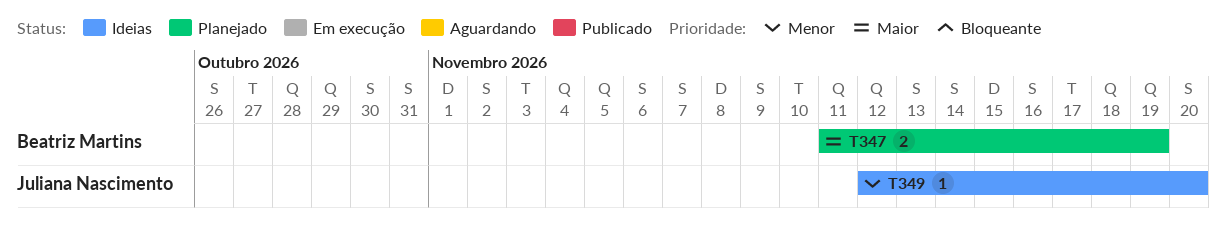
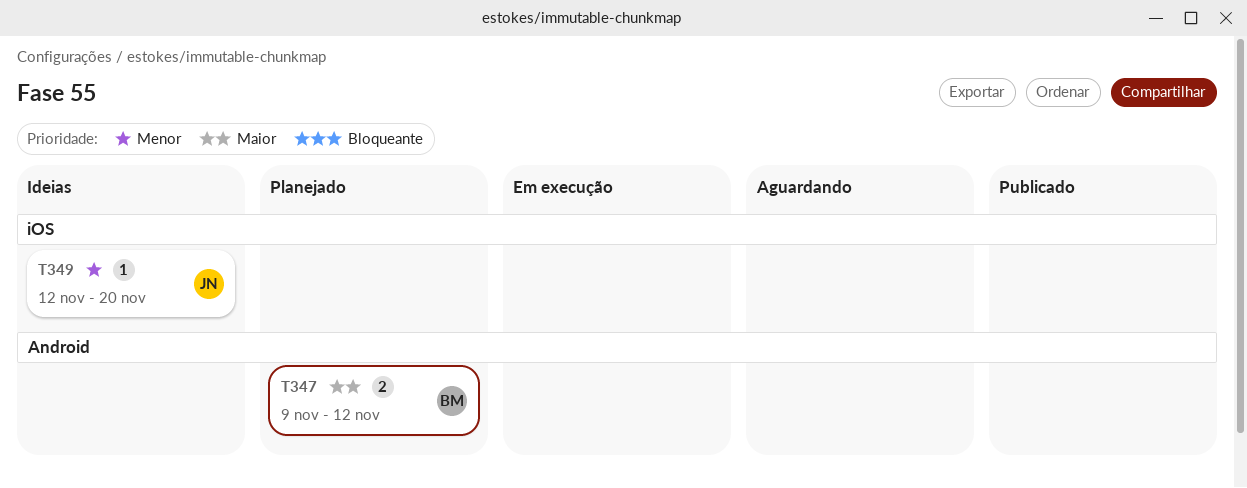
T347, start: Nov 11 -> Nov 9
T347, due: Nov 19 -> Nov 12

